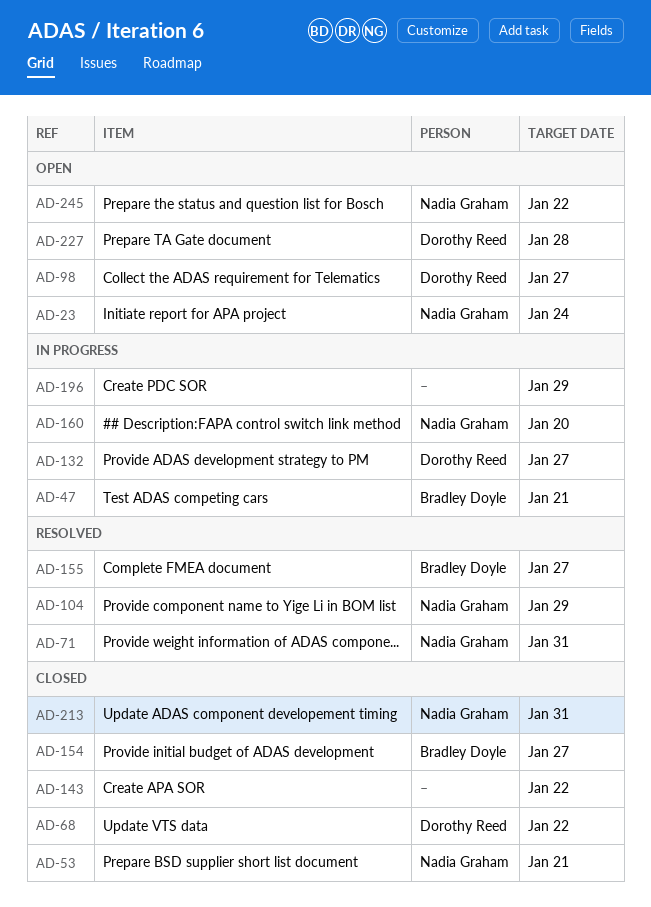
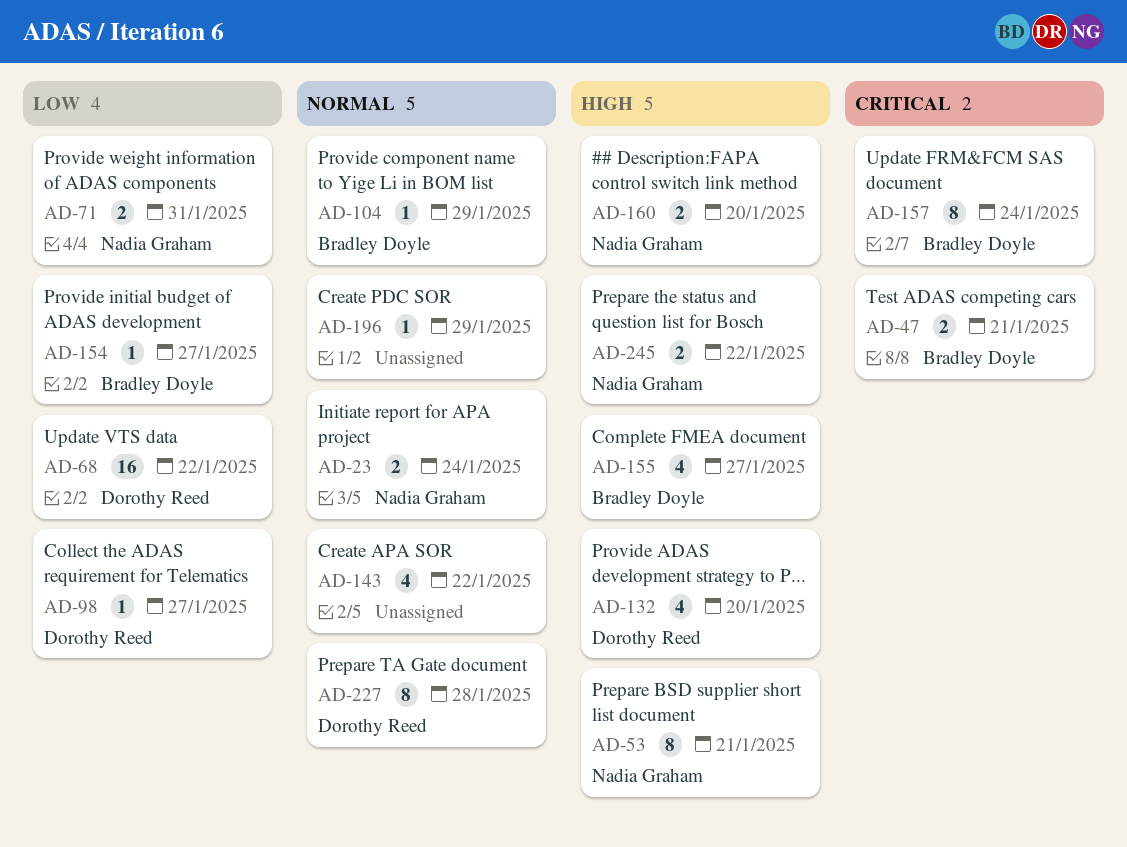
AD-104, owner: Nadia Graham -> Bradley Doyle
AD-132, due: Jan 27 -> Jan 20
AD-157: none -> present
AD-213: present -> none

